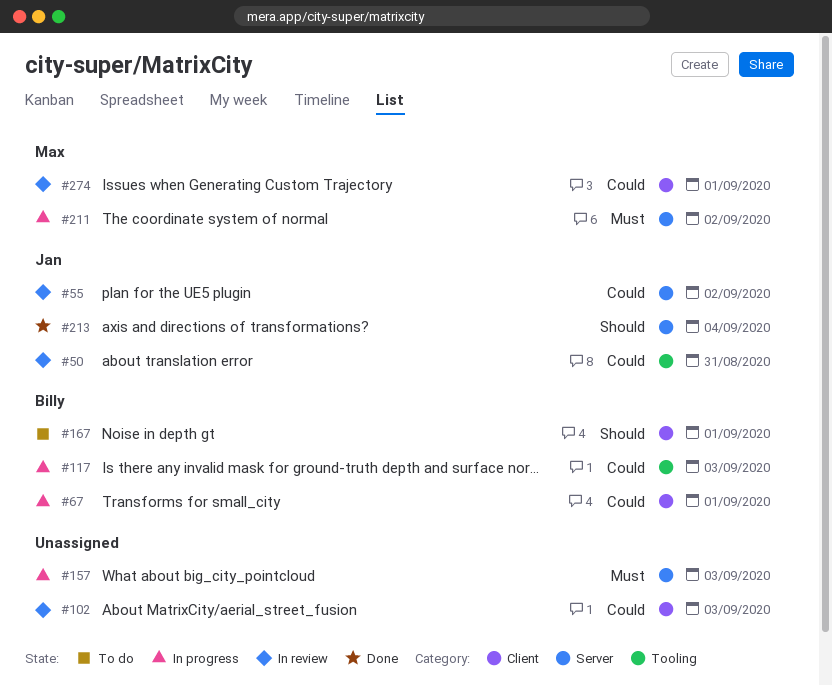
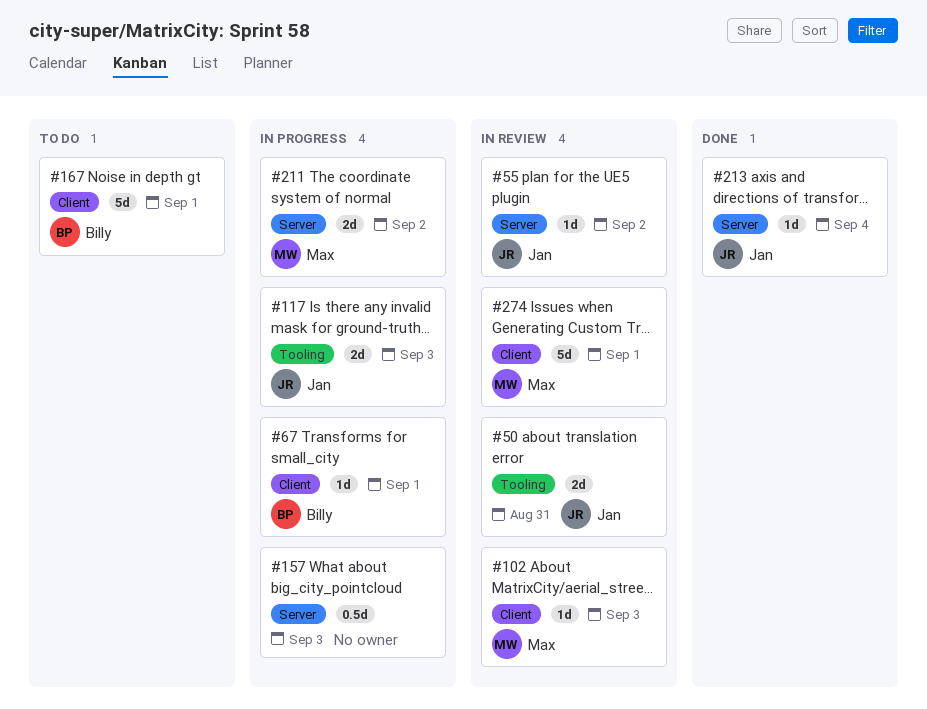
#102, owner: none -> Max
#117, owner: Billy -> Jan

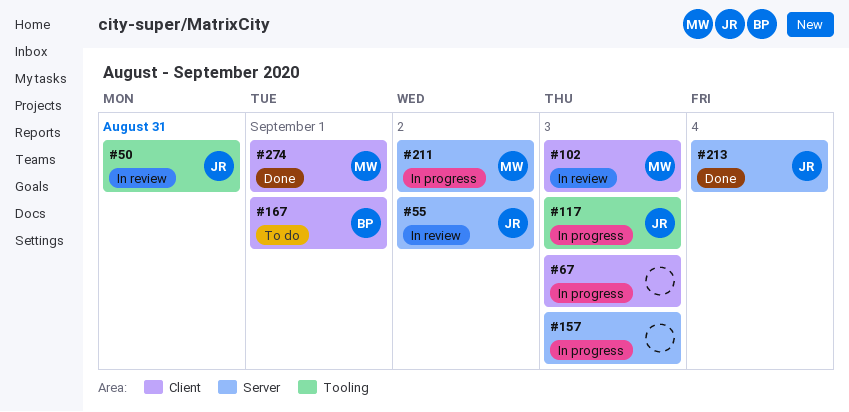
#67, owner: Billy -> none
#67, due: Sep 1 -> Sep 3
#274, status: In review -> Done

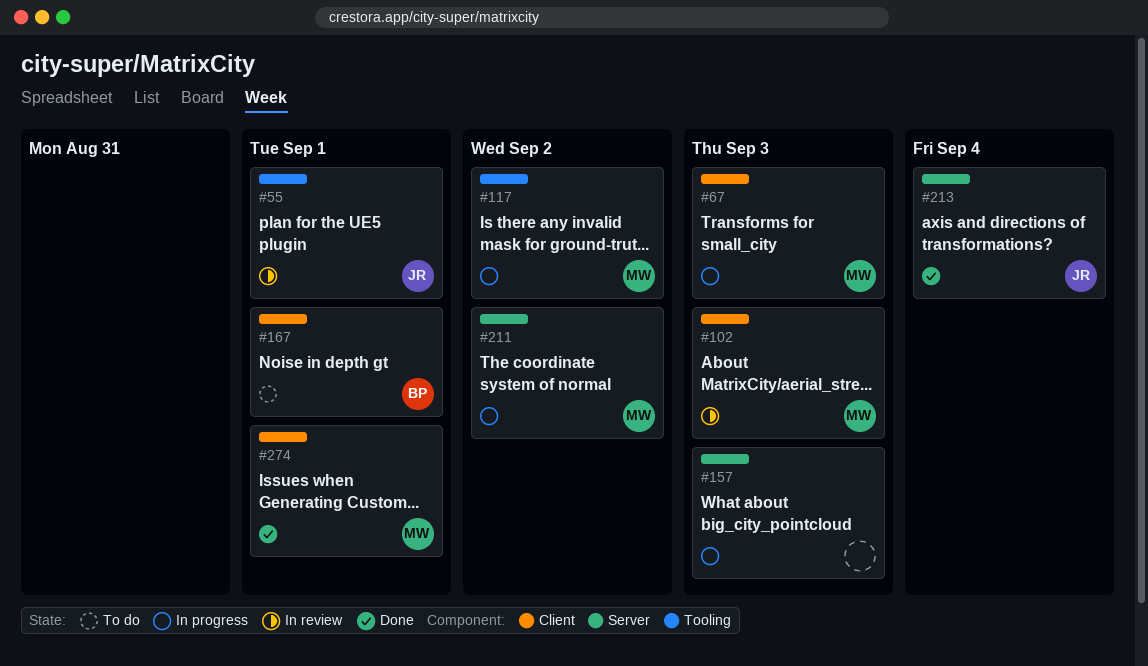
#50: present -> none
#55, label: Server -> Tooling
#55, due: Sep 2 -> Sep 1
#67, owner: none -> MW
#117, owner: JR -> MW
#117, due: Sep 3 -> Sep 2

